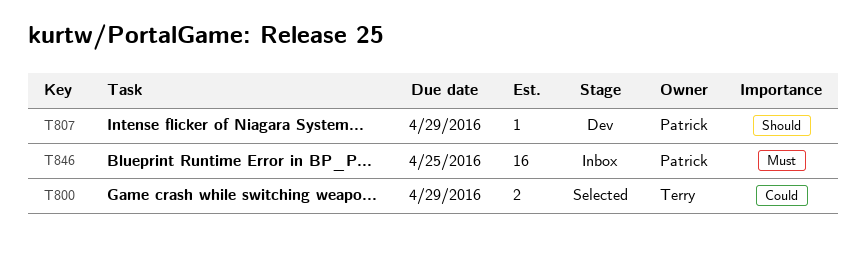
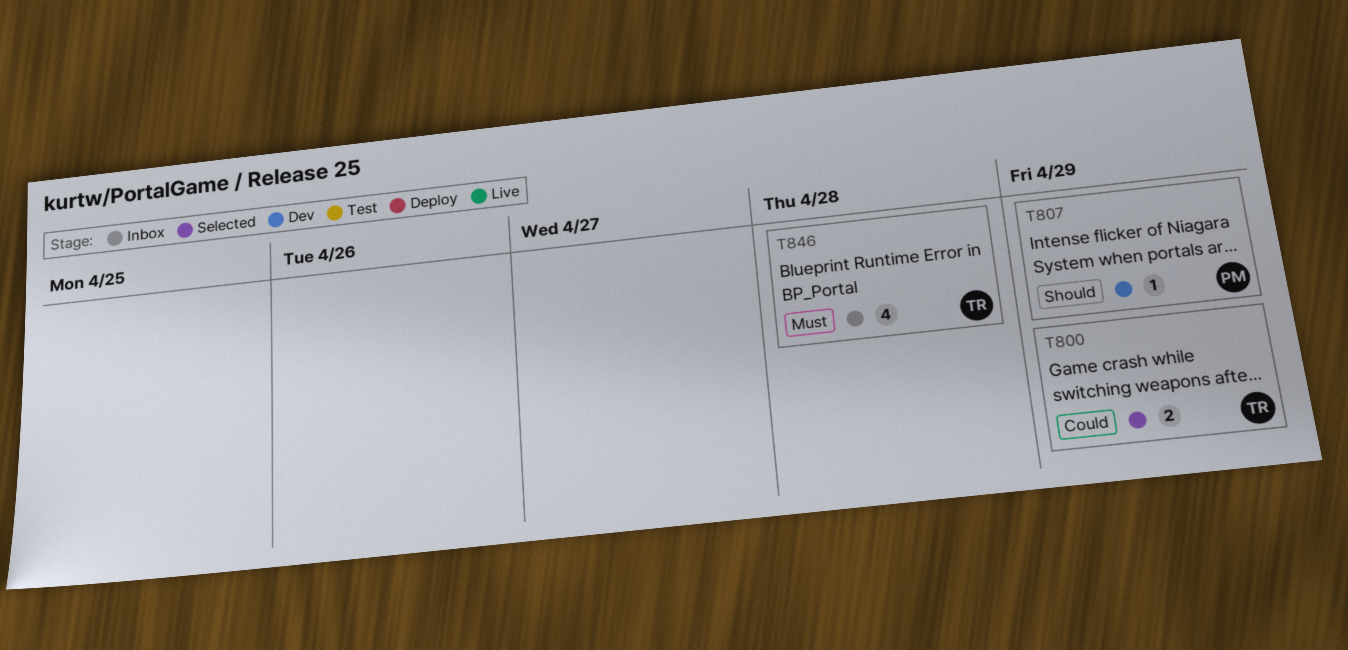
T846, owner: Patrick -> Terry
T846, estimate: 16 -> 4
T846, due: Apr 25 -> Apr 28

